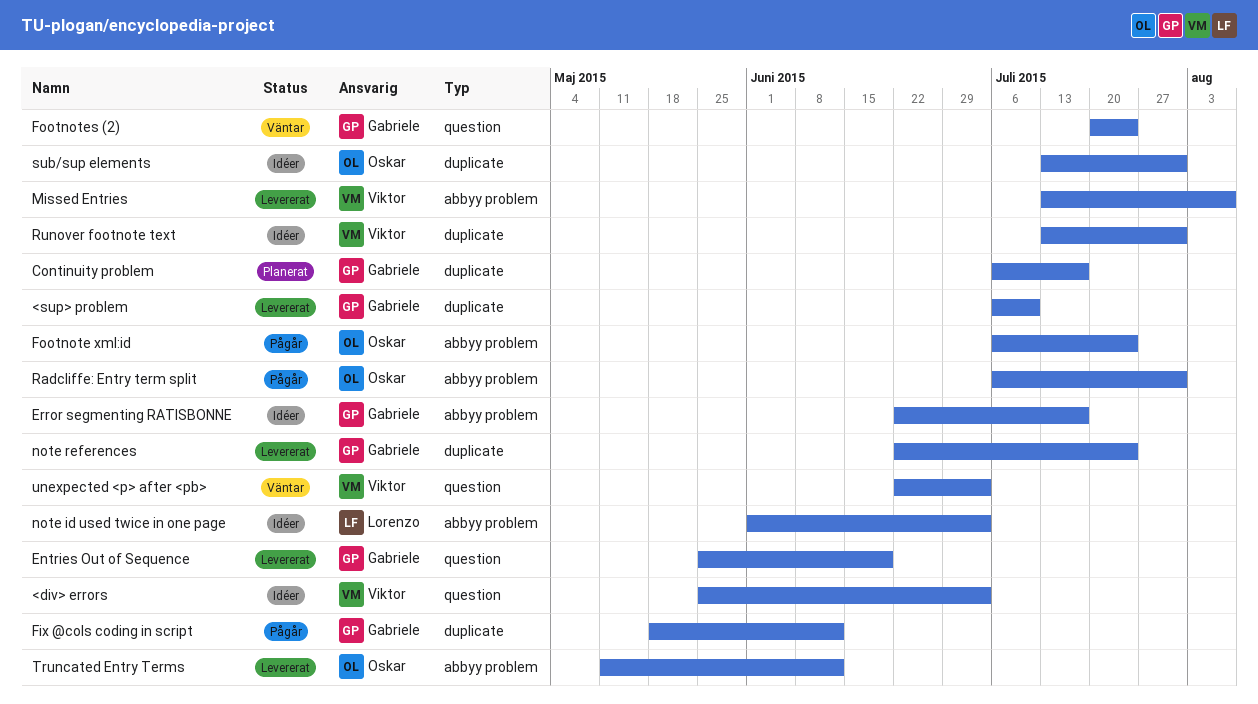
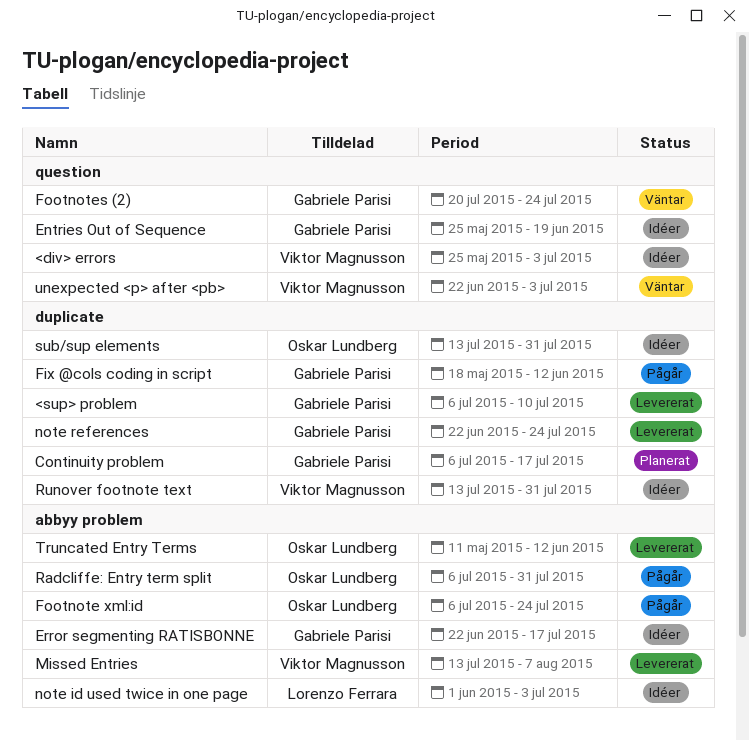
Entries Out of Sequence, status: Levererat -> Idéer

